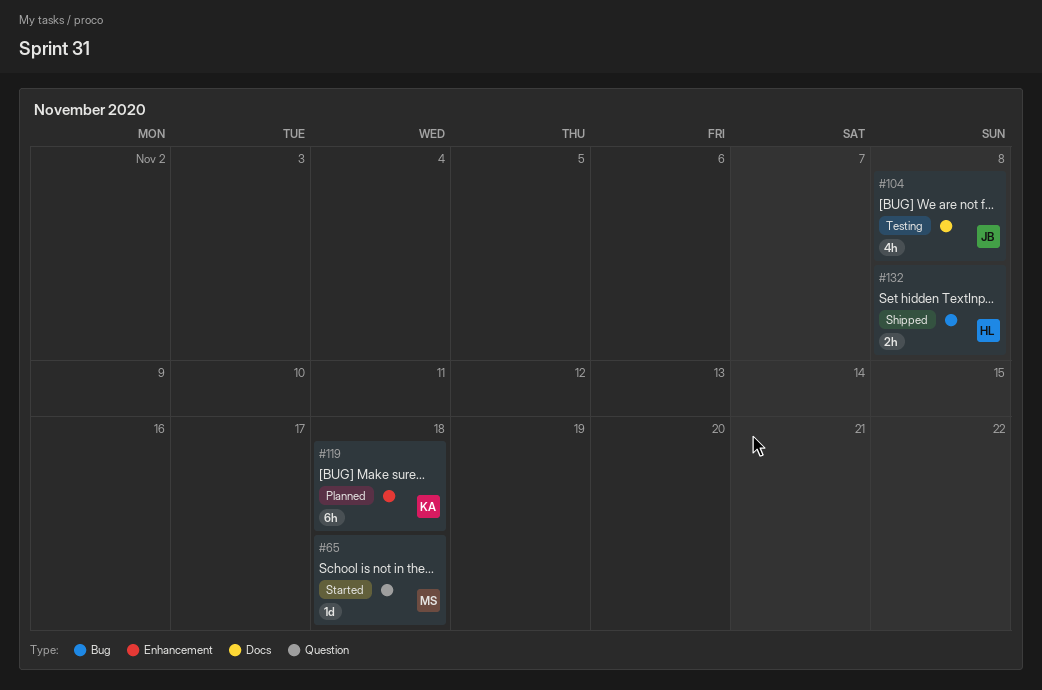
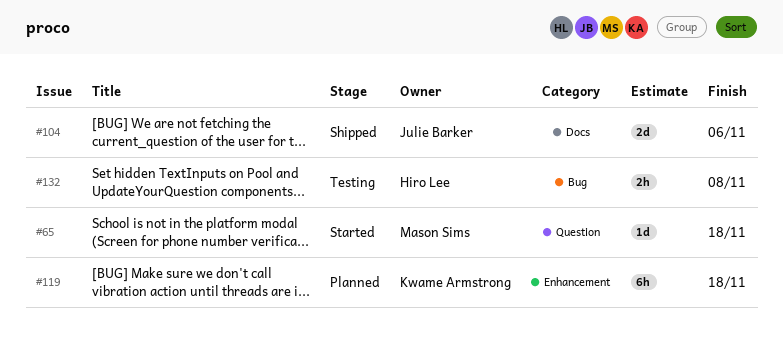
#104, status: Testing -> Shipped
#104, estimate: 4h -> 2d
#104, due: Nov 8 -> Nov 6
#132, status: Shipped -> Testing

